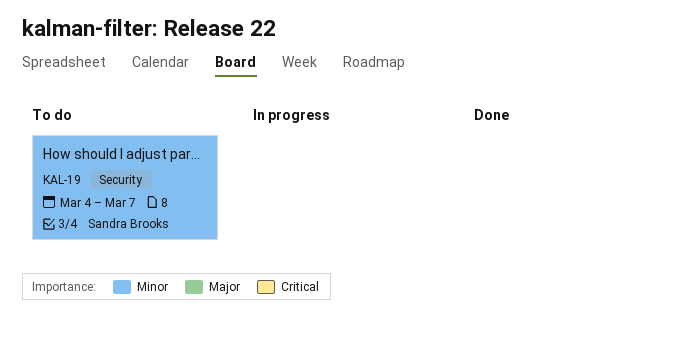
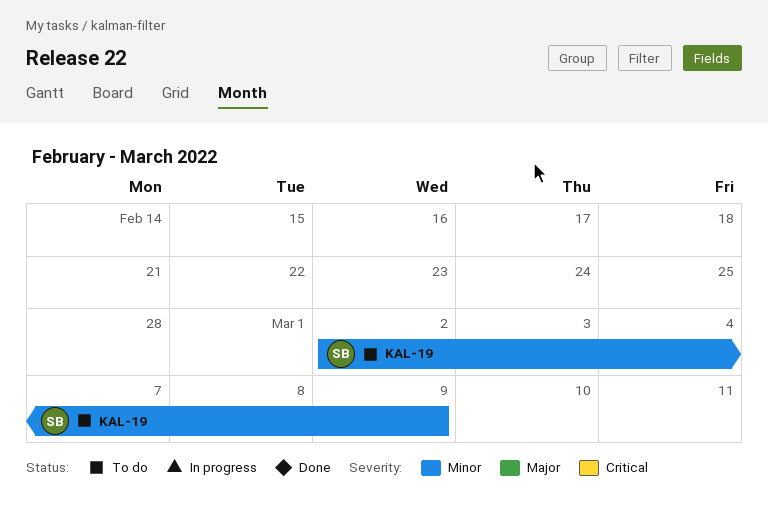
KAL-19, start: Mar 4 -> Mar 2
KAL-19, due: Mar 7 -> Mar 9

